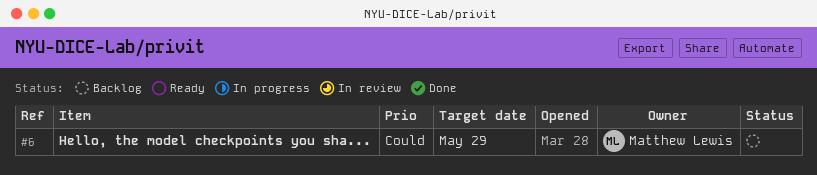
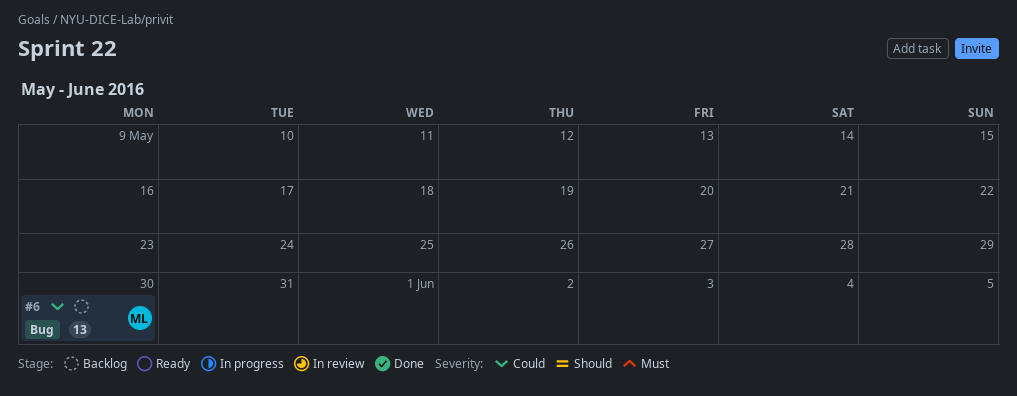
#6, due: May 29 -> May 30

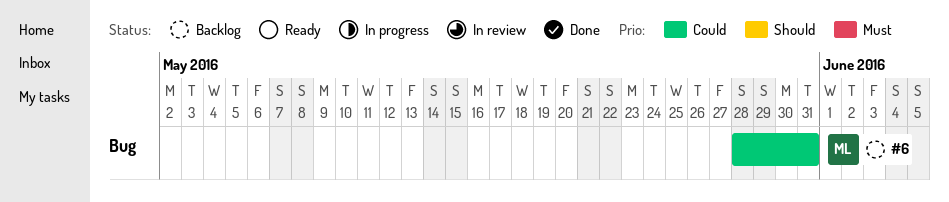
#6, due: May 30 -> May 31

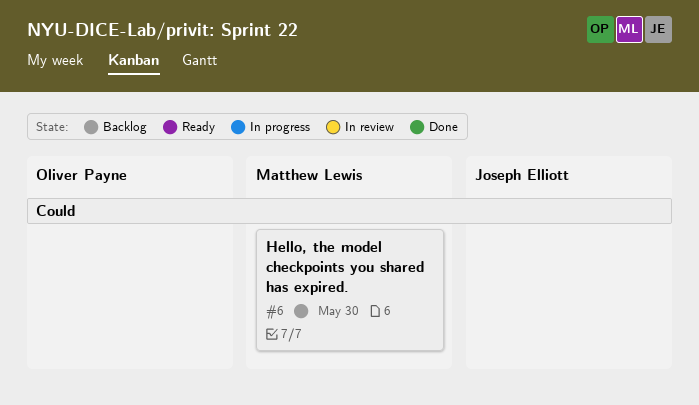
#6, due: May 31 -> May 30

